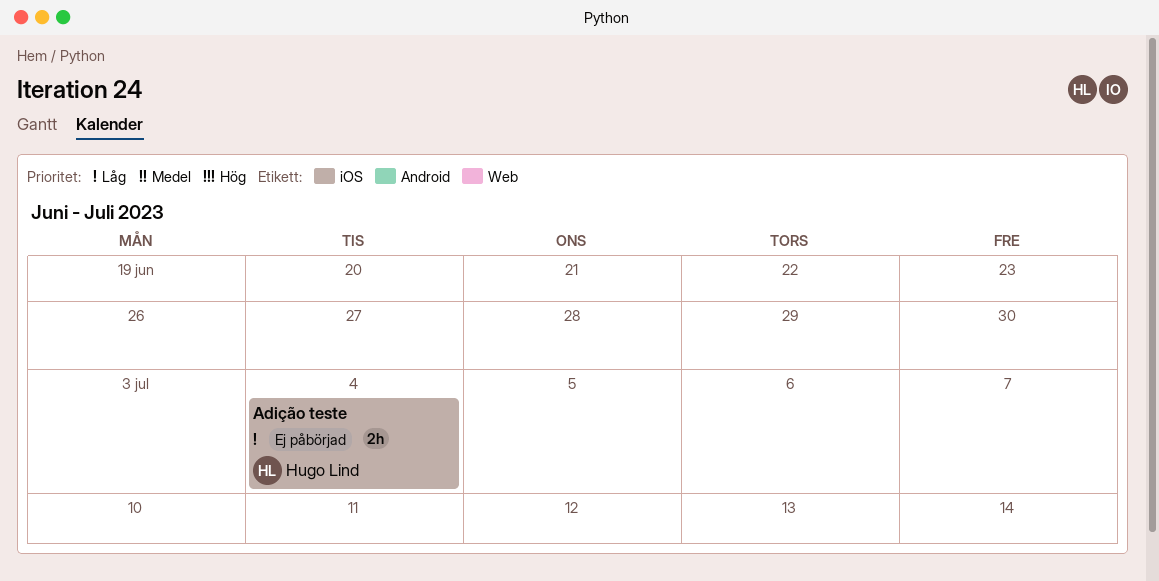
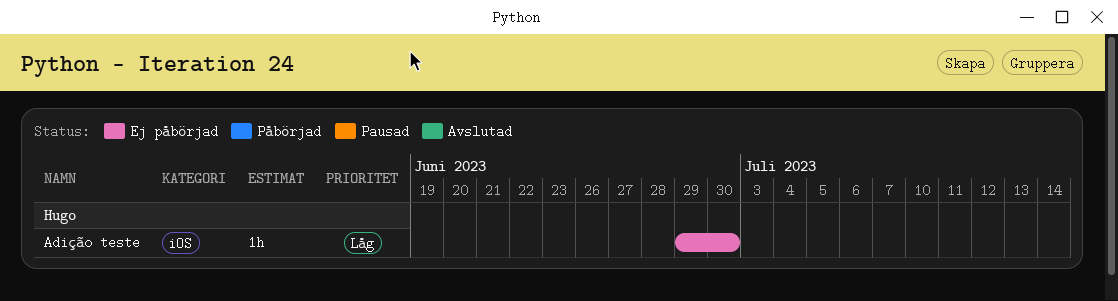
Adição teste, estimate: 2h -> 1h
Adição teste, due: Jul 4 -> Jun 30

